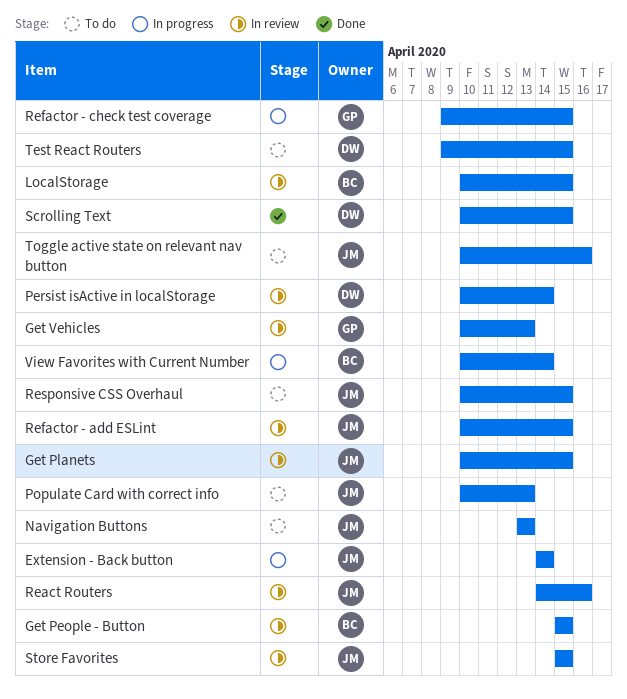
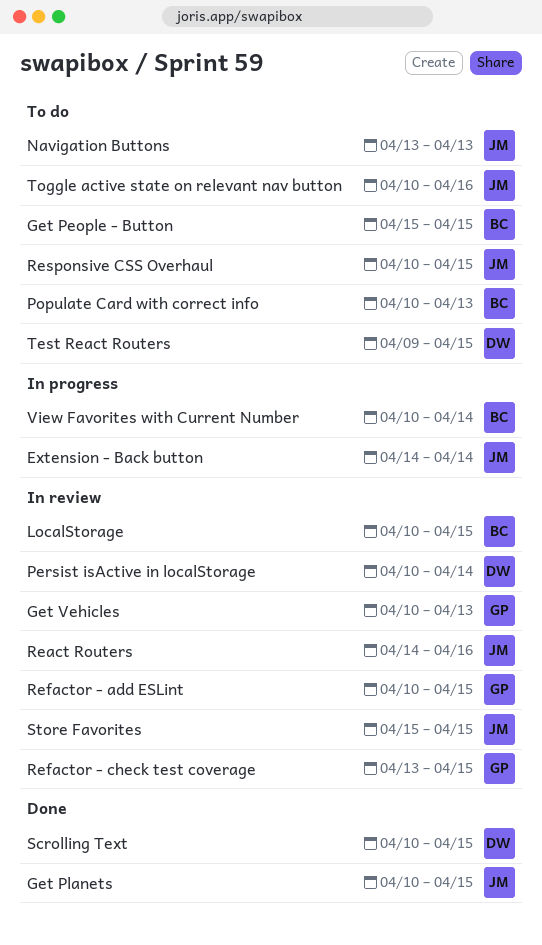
Get People - Button, status: In review -> To do
Get Planets, status: In review -> Done
Populate Card with correct info, owner: JM -> BC
Refactor - add ESLint, owner: JM -> GP
Refactor - check test coverage, status: In progress -> In review
Refactor - check test coverage, start: Apr 9 -> Apr 13

